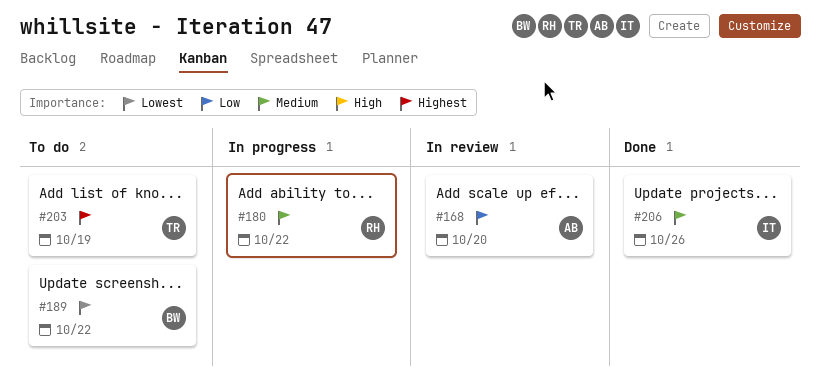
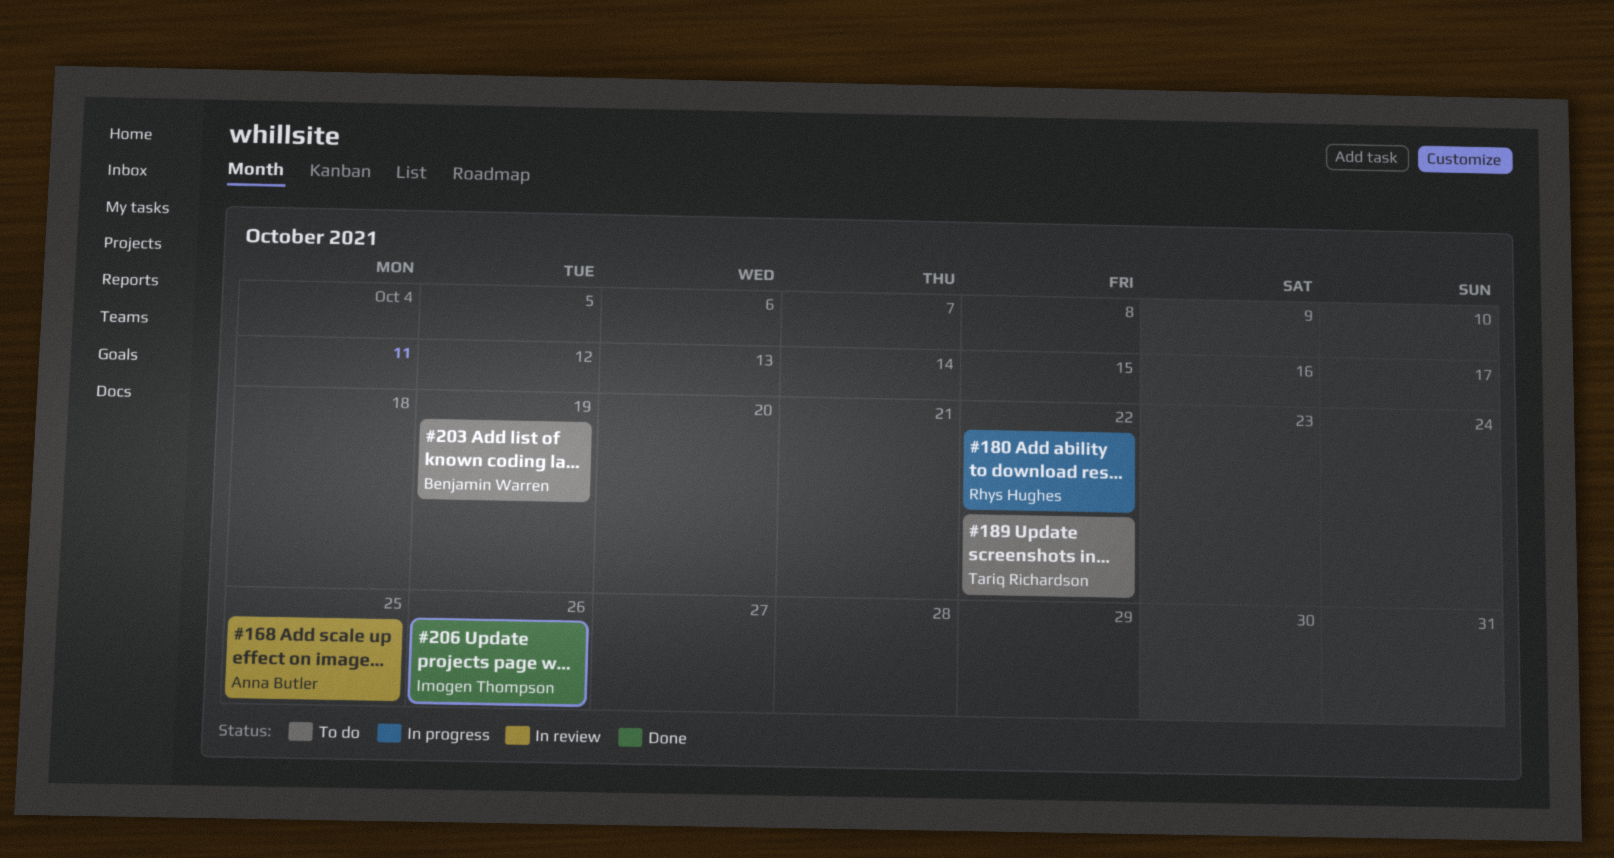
#168, due: Oct 20 -> Oct 25
#189, owner: Benjamin Warren -> Tariq Richardson
#203, owner: Tariq Richardson -> Benjamin Warren

